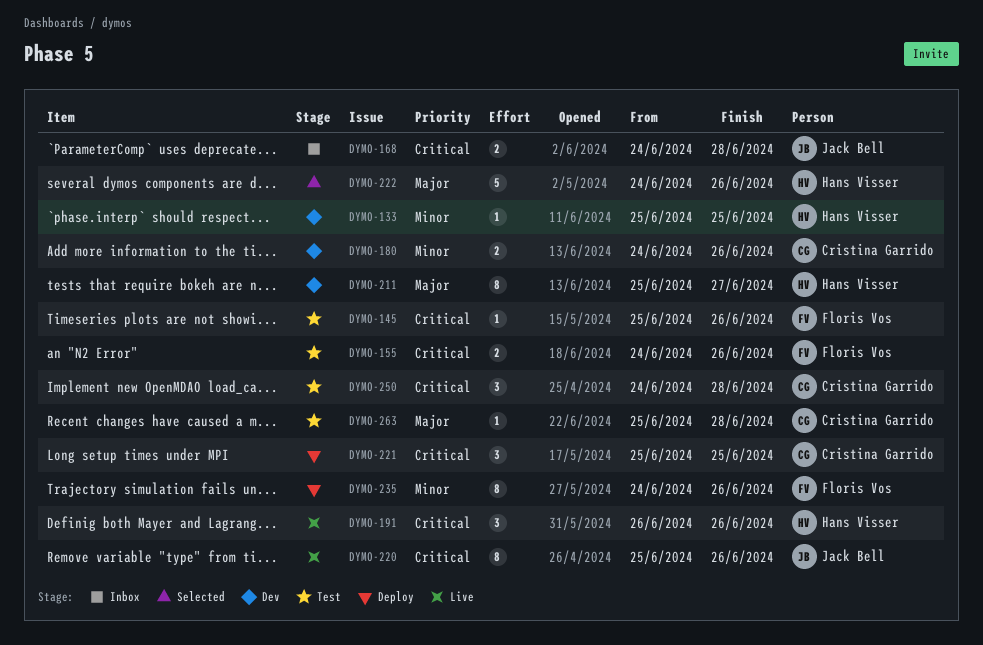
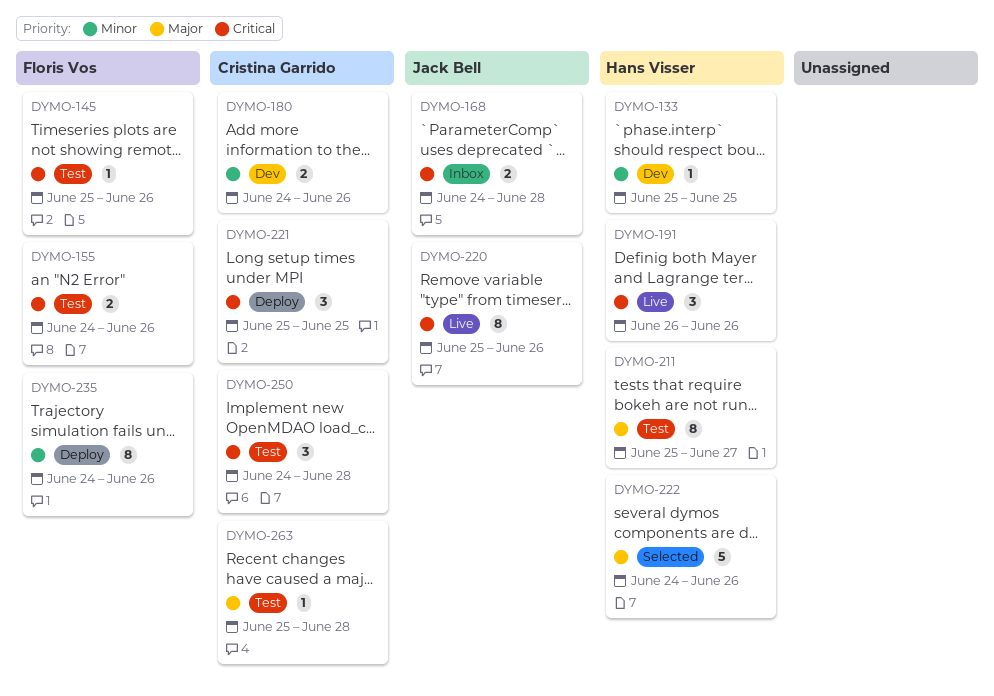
DYMO-211, status: Dev -> Test

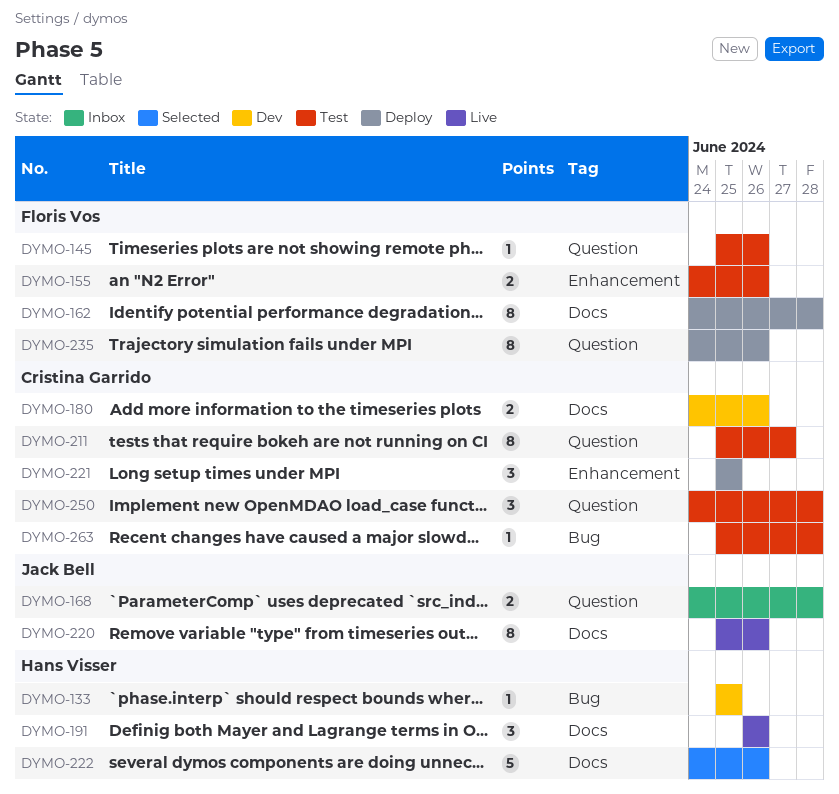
DYMO-162: none -> present
DYMO-211, owner: Hans Visser -> Cristina Garrido

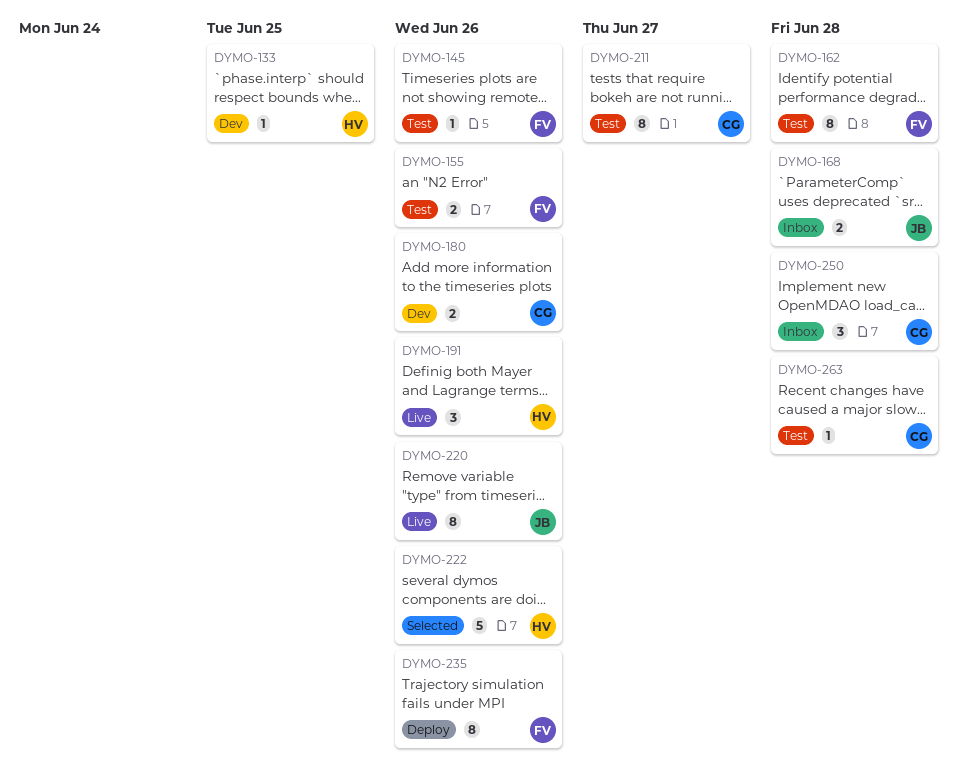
DYMO-162, status: Deploy -> Test
DYMO-221: present -> none
DYMO-250, status: Test -> Inbox

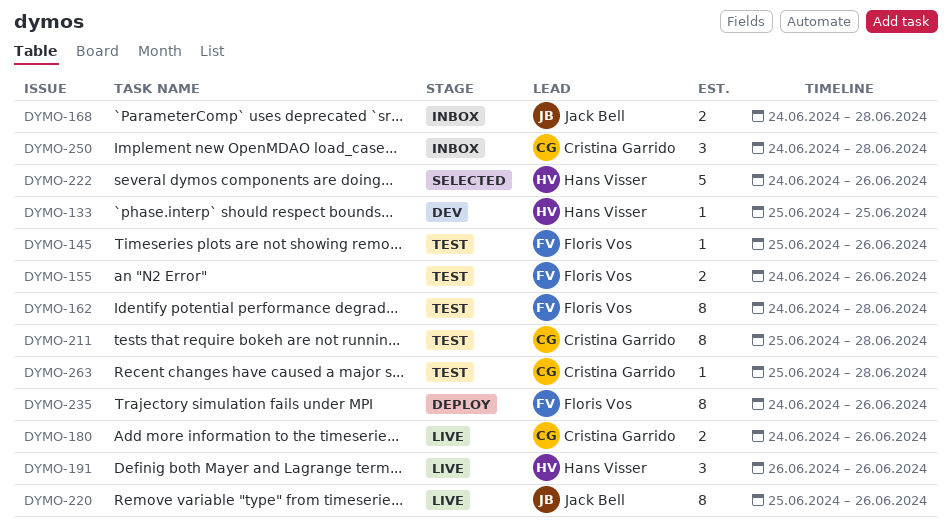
DYMO-180, status: Dev -> Live
DYMO-211, due: Jun 27 -> Jun 28

